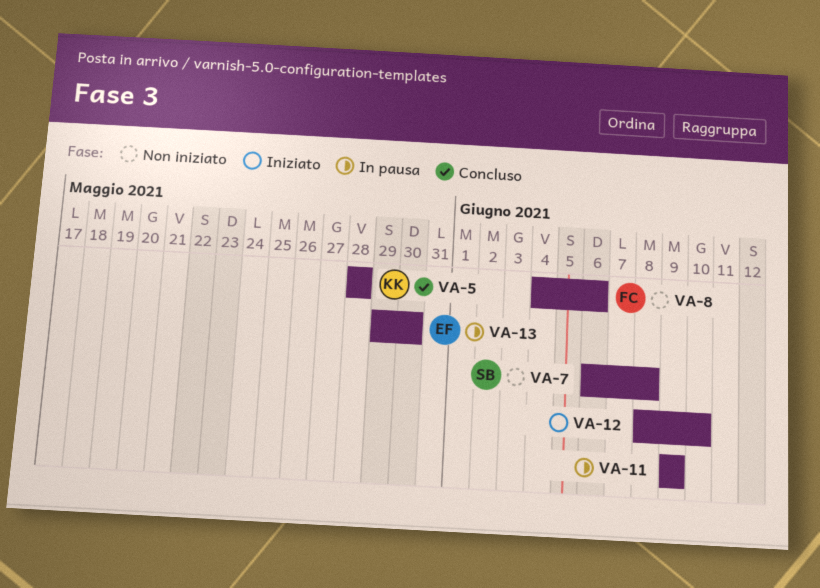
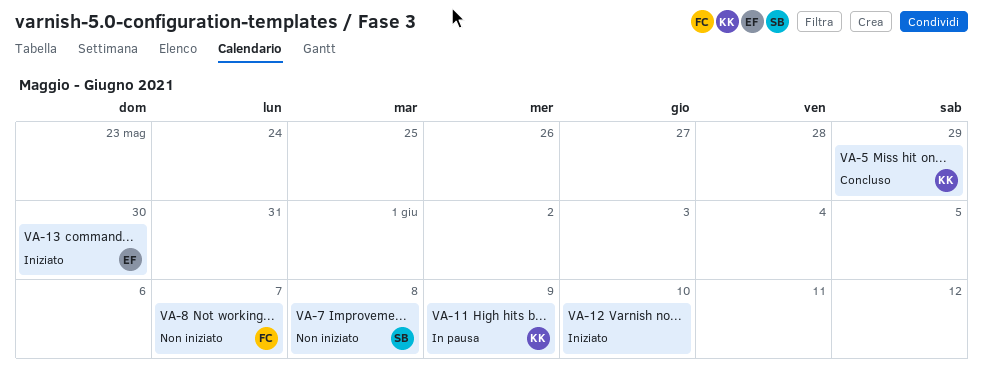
VA-5, due: May 28 -> May 29
VA-8, due: Jun 6 -> Jun 7
VA-11, owner: none -> KK
VA-13, status: In pausa -> Iniziato

